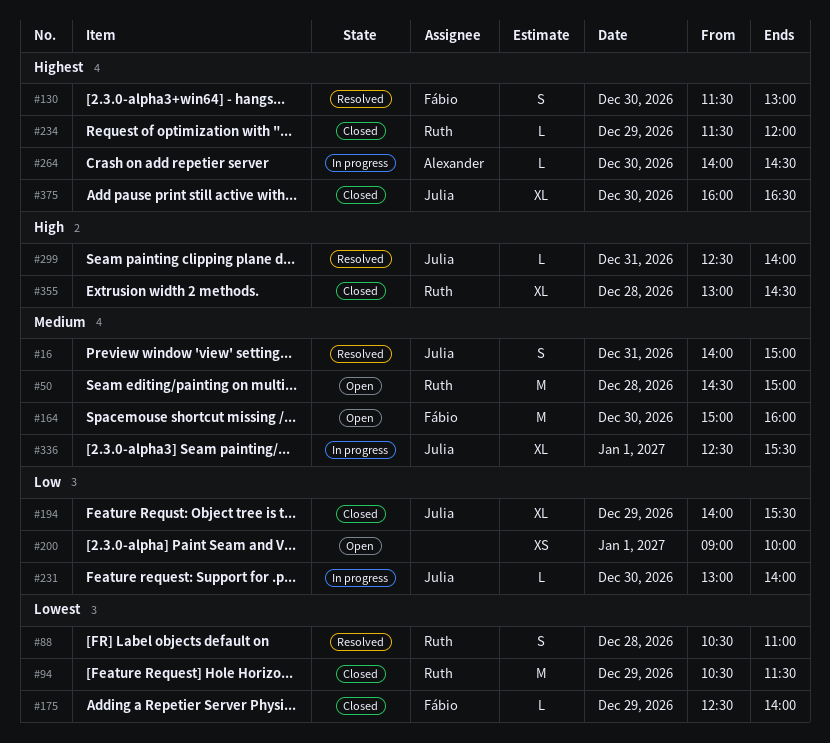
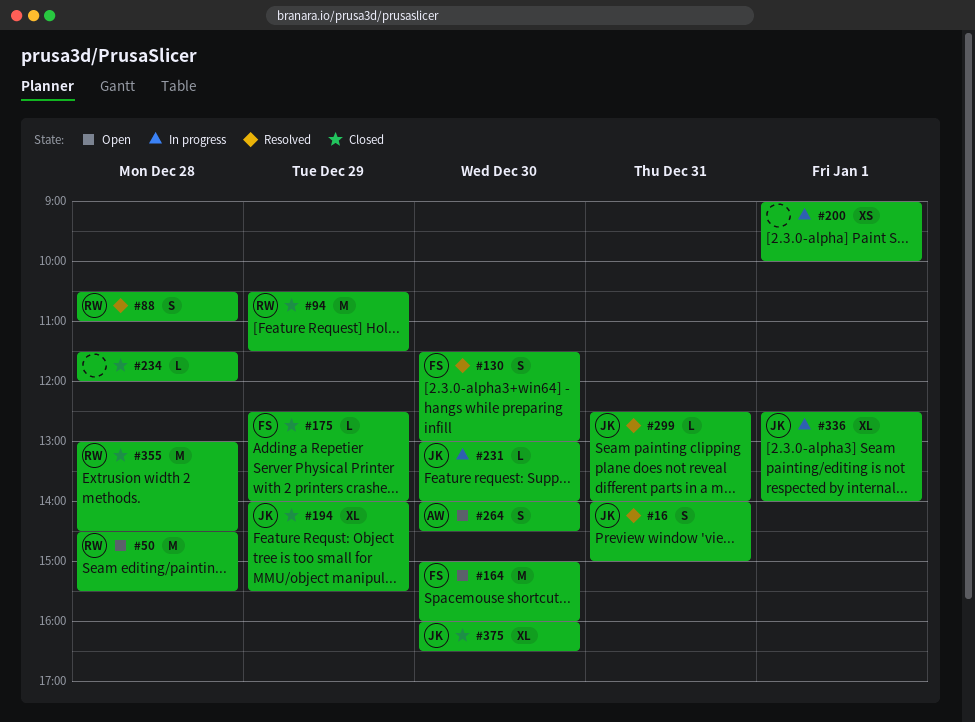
#50, ends: 15:00 -> 15:30
#200, status: Open -> In progress
#234, owner: Ruth -> none
#234, day: Dec 29 -> Dec 28
#264, status: In progress -> Open
#264, estimate: L -> S
#336, ends: 15:30 -> 14:00
#355, estimate: XL -> M

